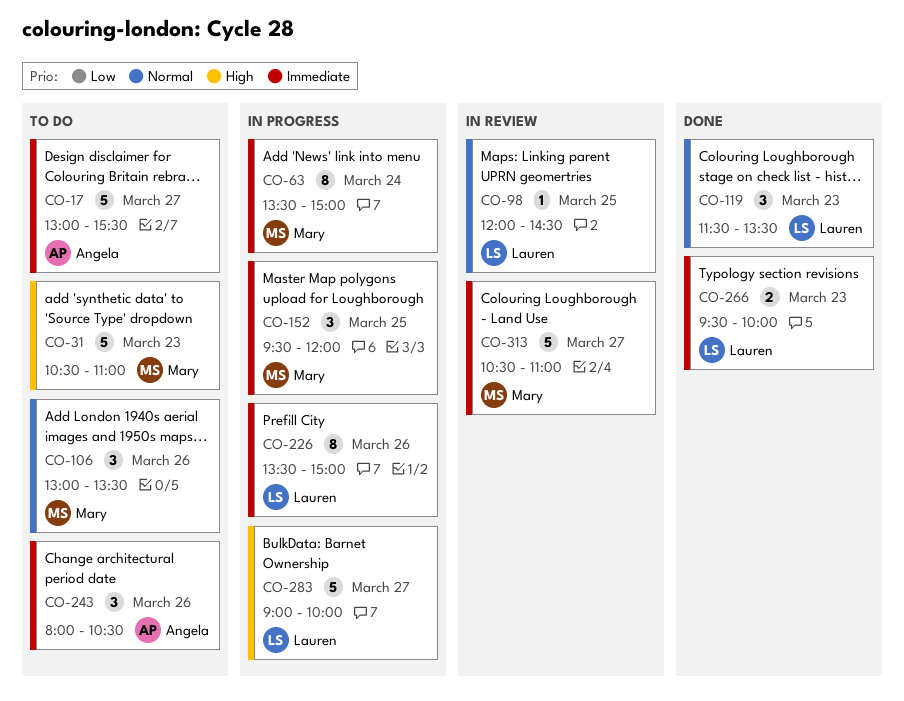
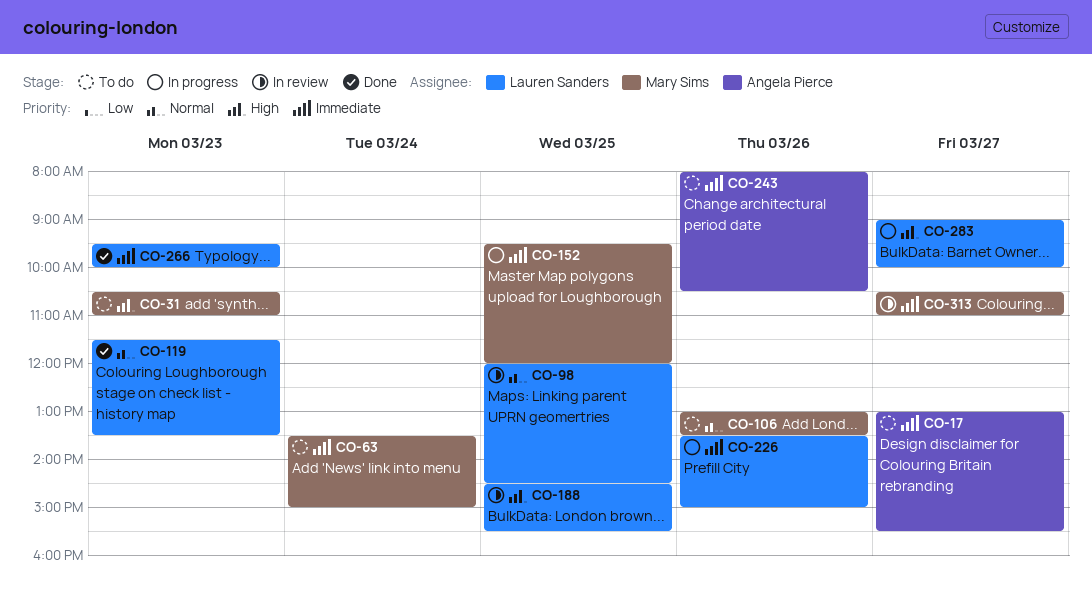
CO-63, status: In progress -> To do
CO-188: none -> present

